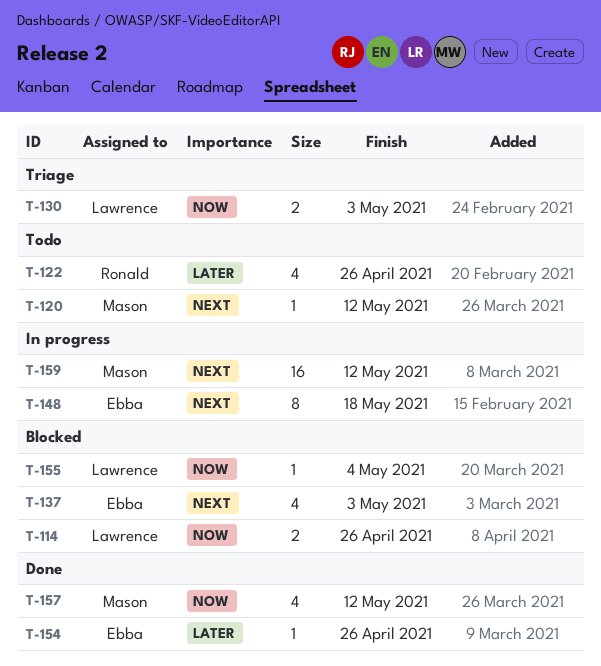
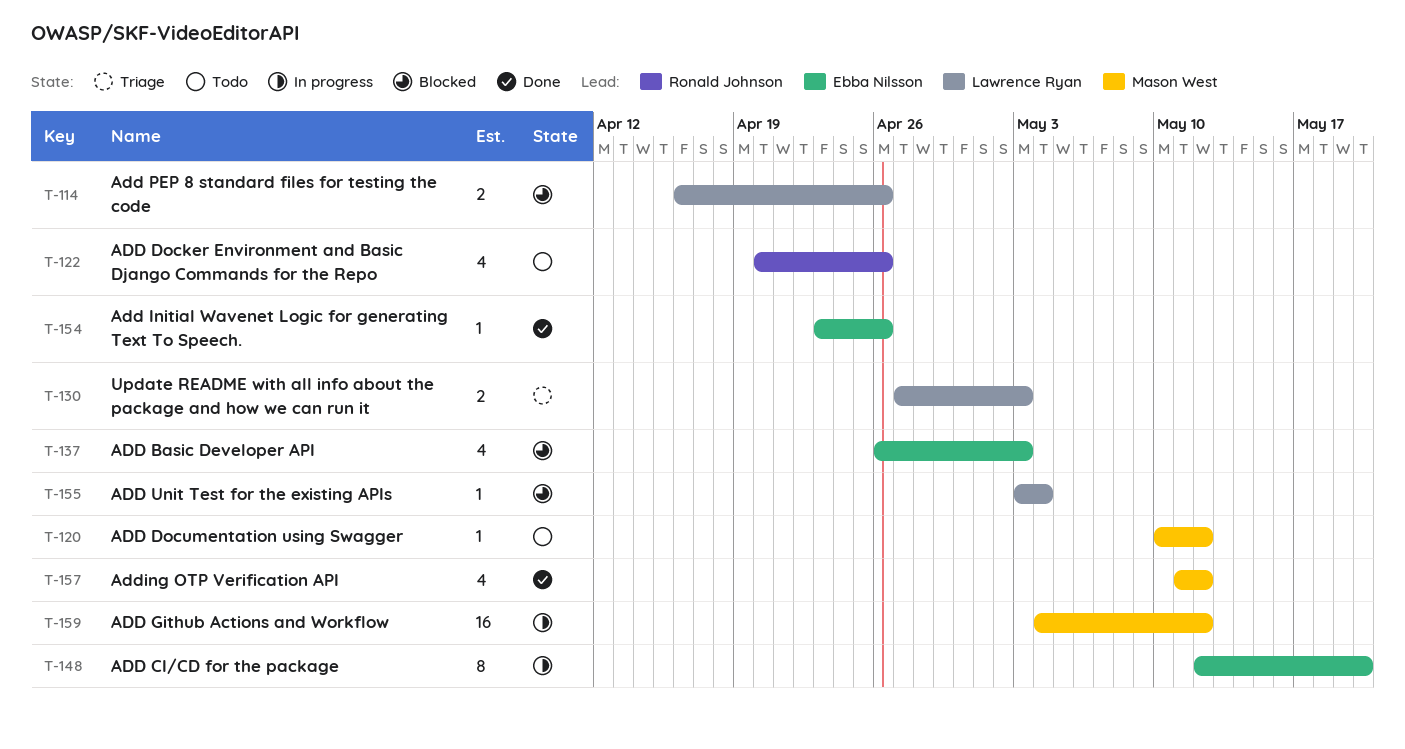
T-148, due: May 18 -> May 20

